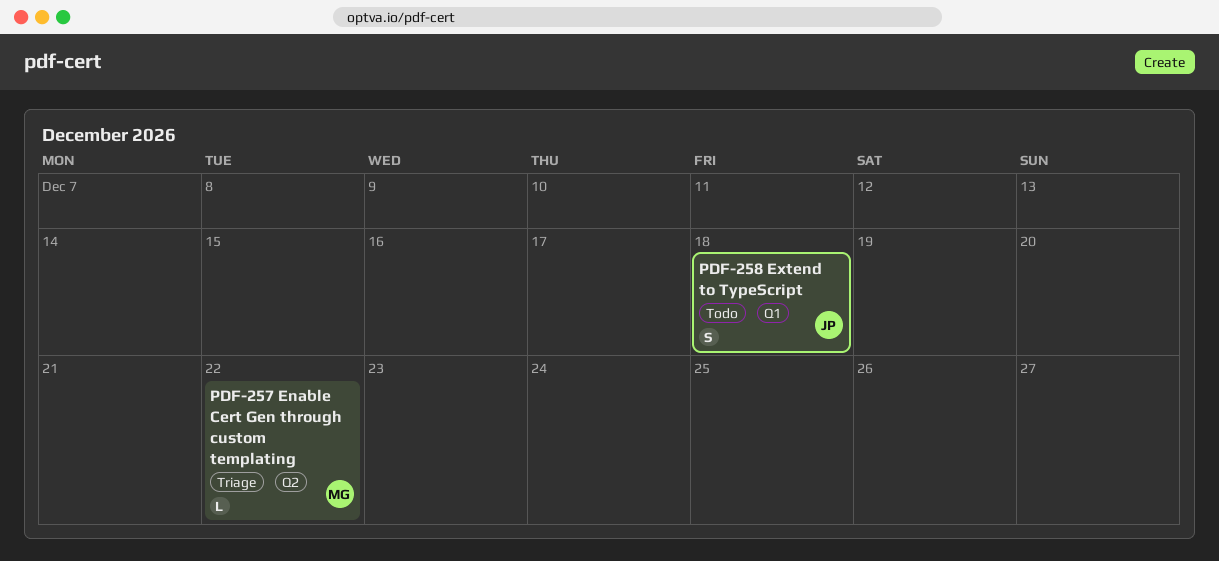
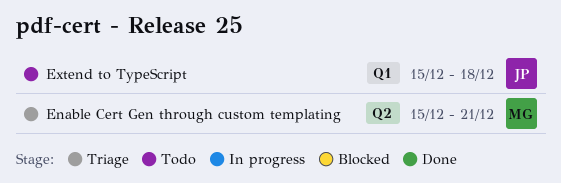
Enable Cert Gen through custom templating, due: Dec 22 -> Dec 21

